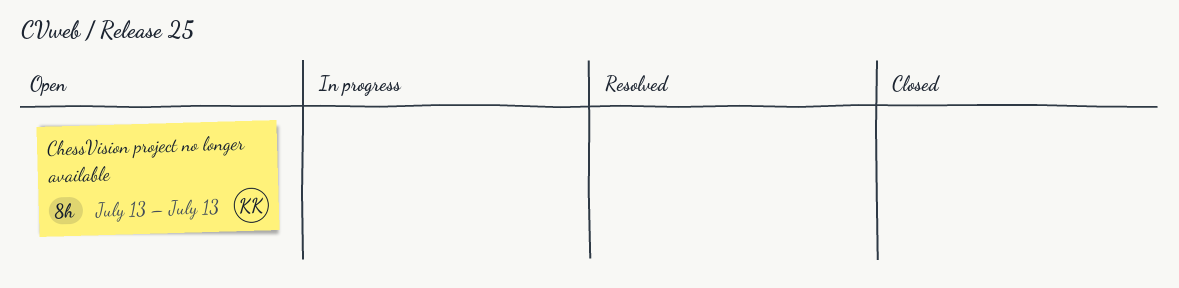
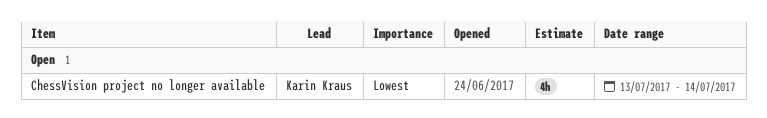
ChessVision project no longer available, estimate: 8h -> 4h
ChessVision project no longer available, due: Jul 13 -> Jul 14

